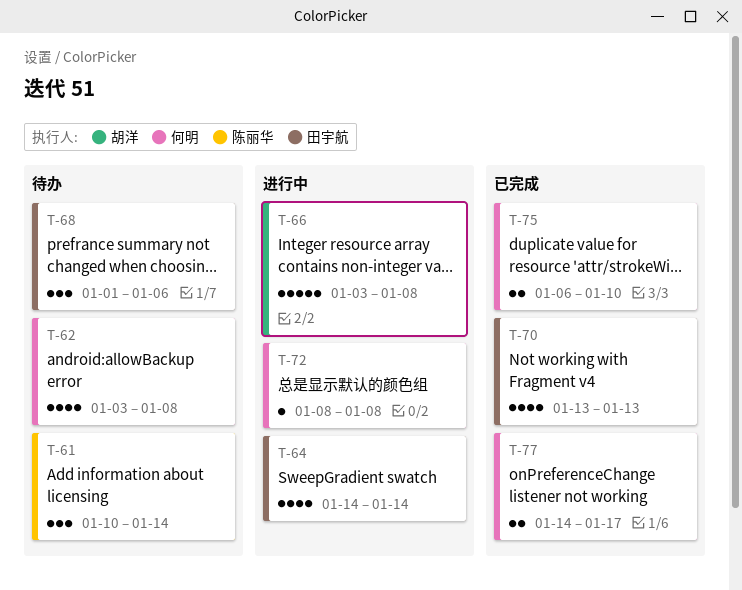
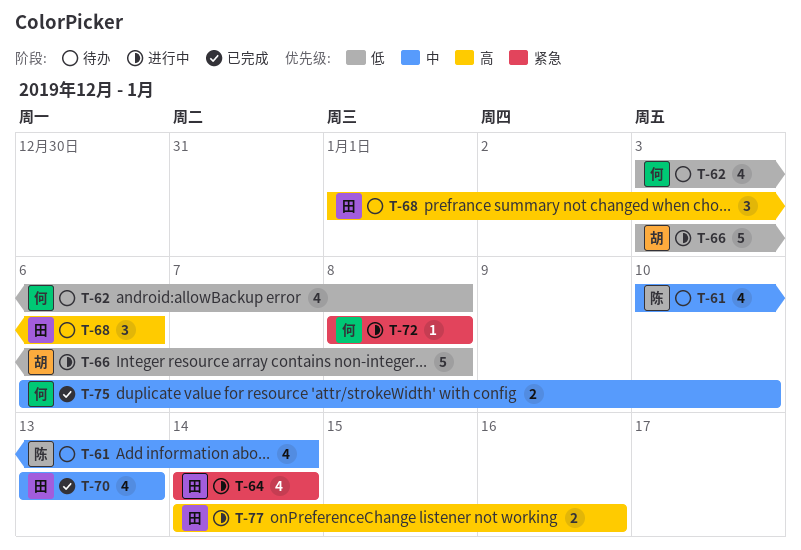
T-61, estimate: 3 -> 4
T-77, status: 已完成 -> 进行中
T-77, owner: 何明 -> 田宇航
T-77, due: Jan 17 -> Jan 16

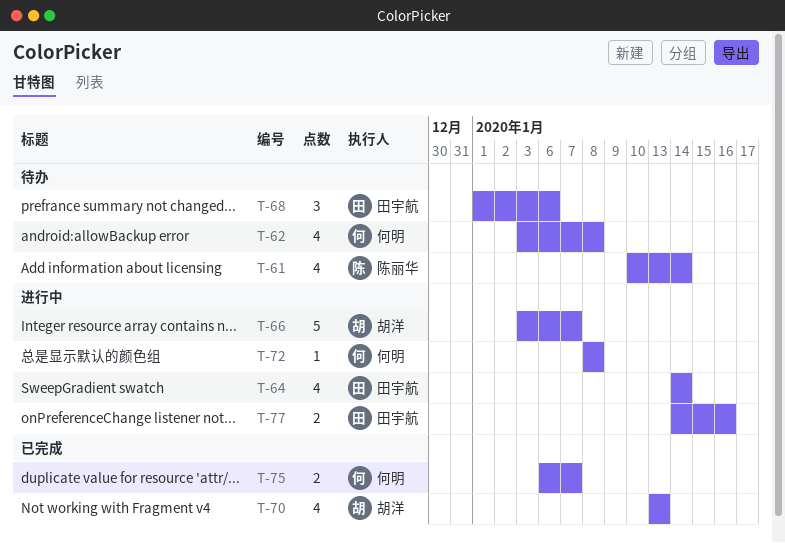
T-66, due: Jan 8 -> Jan 7
T-70, owner: 田宇航 -> 胡洋
T-75, due: Jan 10 -> Jan 7

